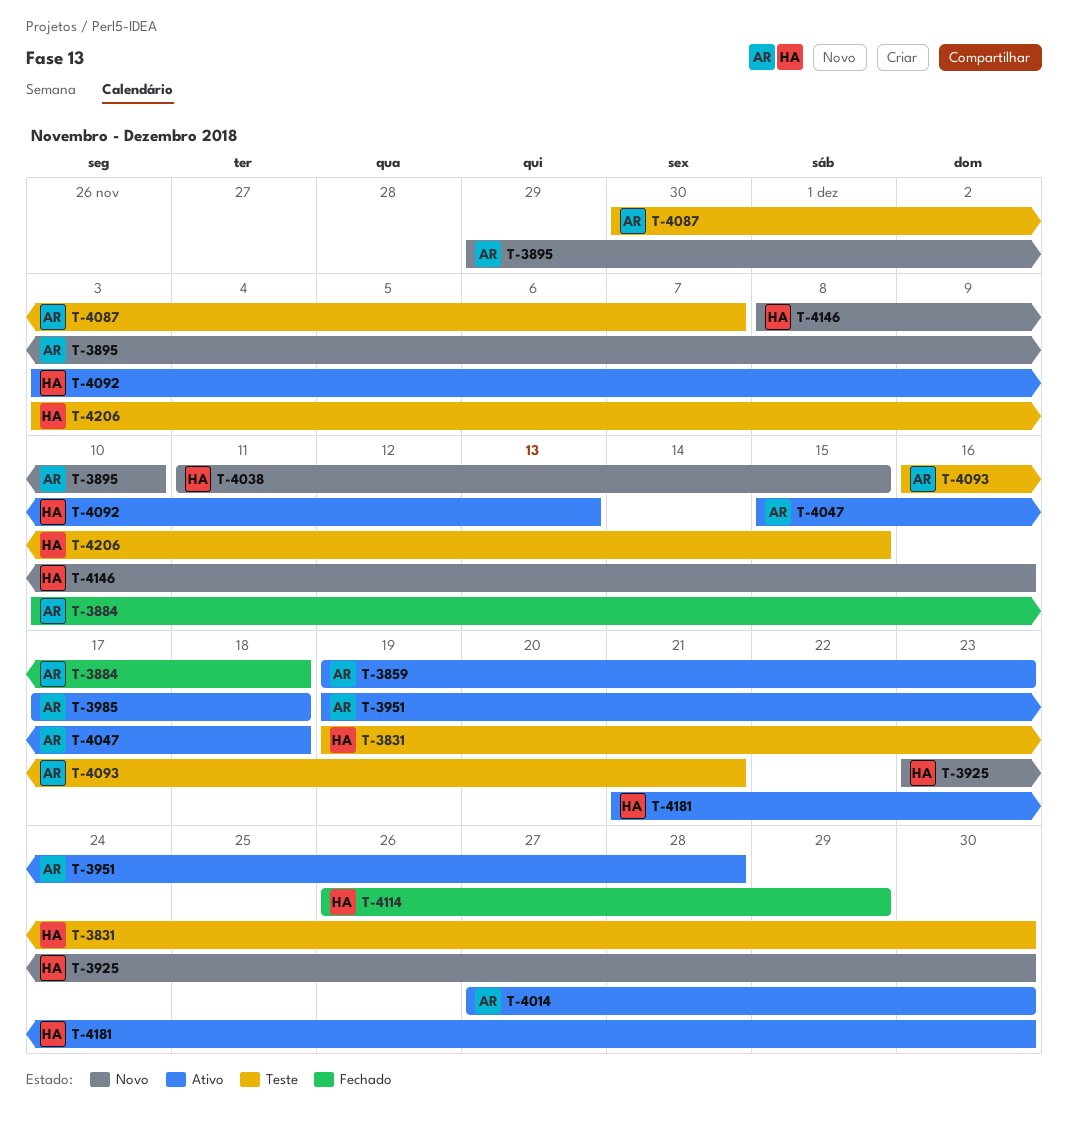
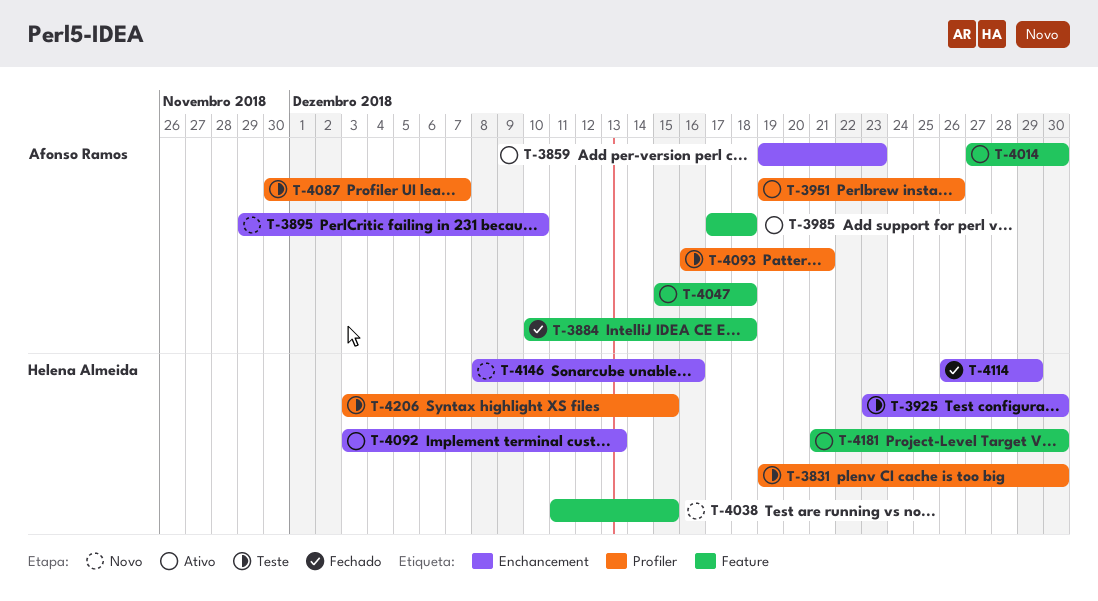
T-3925, status: Novo -> Teste
T-3951, due: Dec 28 -> Dec 26

